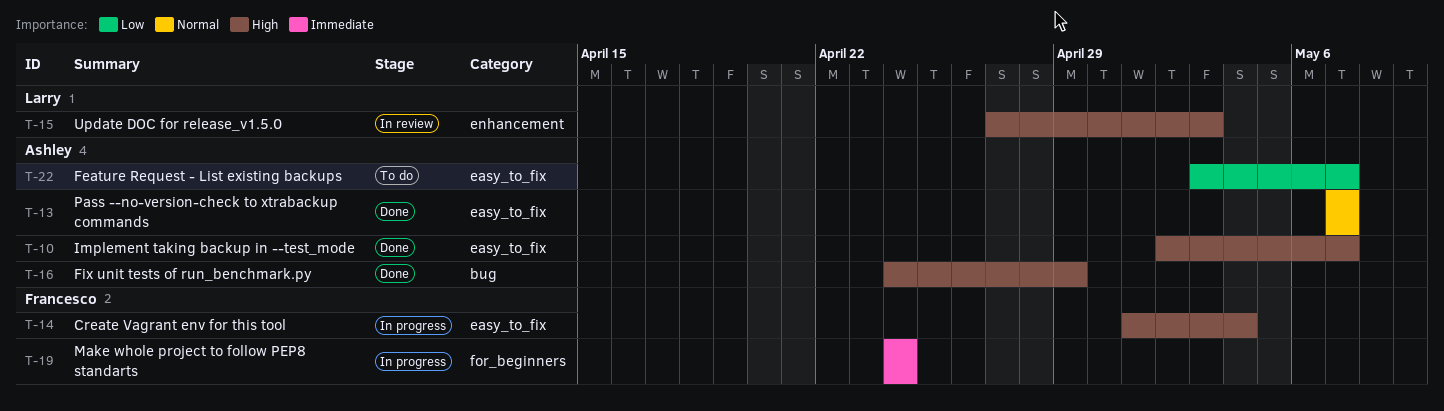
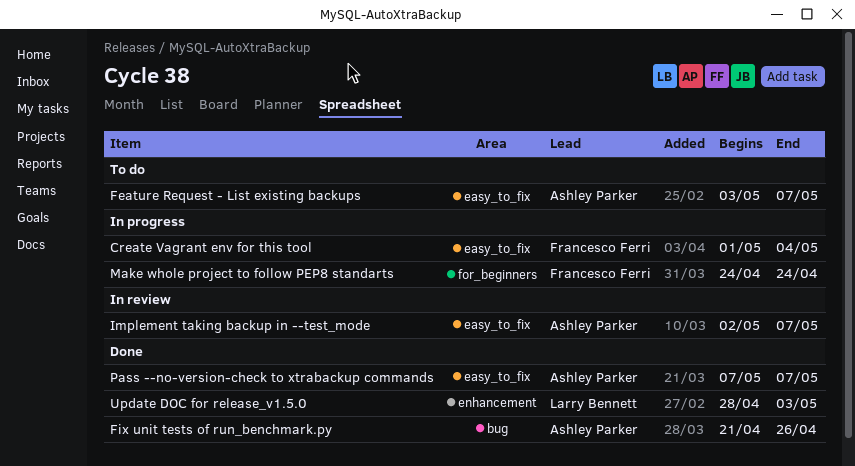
Fix unit tests of run_benchmark.py, start: Apr 24 -> Apr 21
Fix unit tests of run_benchmark.py, due: Apr 29 -> Apr 26
Implement taking backup in --test_mode, status: Done -> In review
Update DOC for release_v1.5.0, status: In review -> Done
Update DOC for release_v1.5.0, start: Apr 27 -> Apr 28

